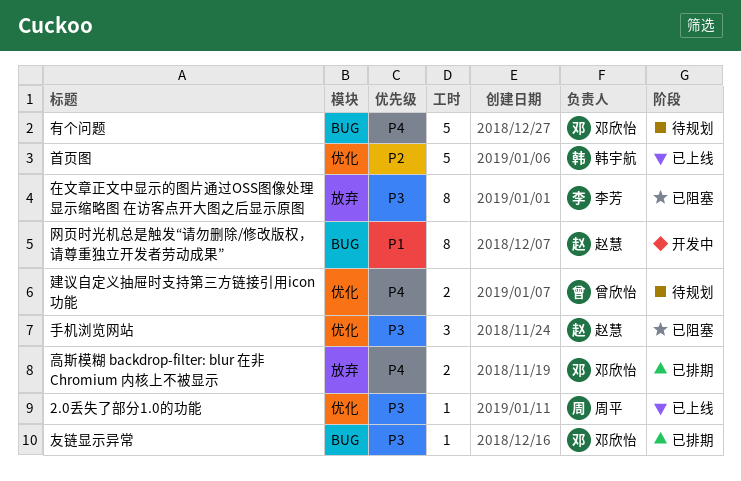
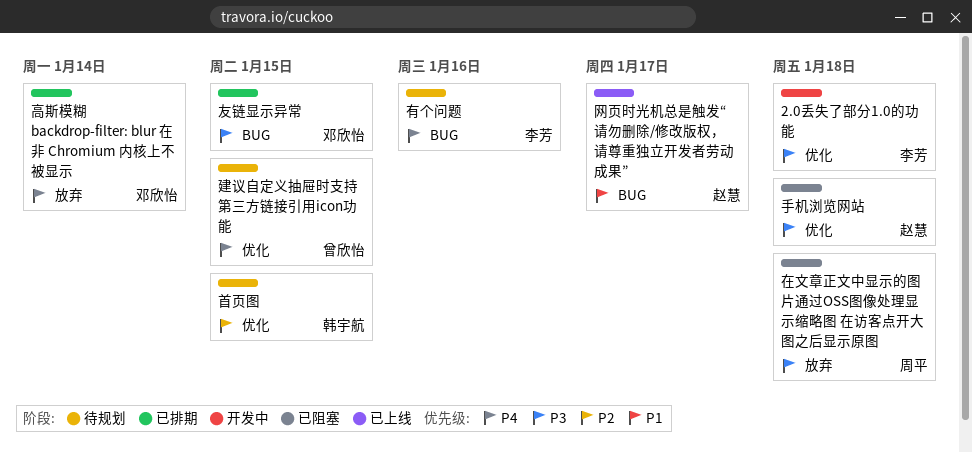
2.0丢失了部分1.0的功能, status: 已上线 -> 开发中
2.0丢失了部分1.0的功能, owner: 周平 -> 李芳
在文章正文中显示的图片通过OSS图像处理显示缩略图 在访客点开大图之后显示原图, owner: 李芳 -> 周平
有个问题, owner: 邓欣怡 -> 李芳
网页时光机总是触发“请勿删除/修改版权，请尊重独立开发者劳动成果”, status: 开发中 -> 已上线
首页图, status: 已上线 -> 待规划

